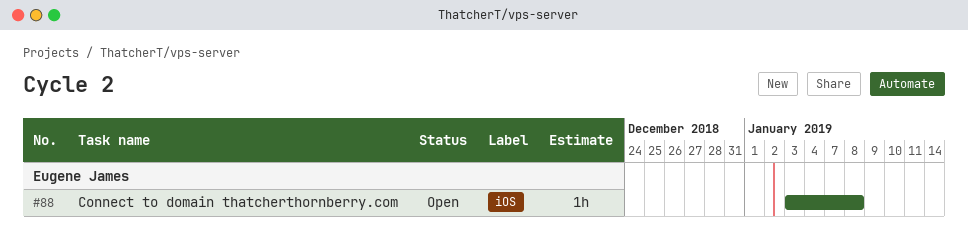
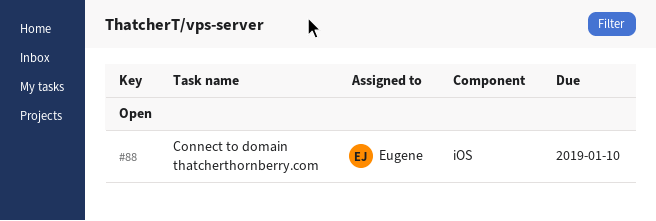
#88, due: Jan 8 -> Jan 10

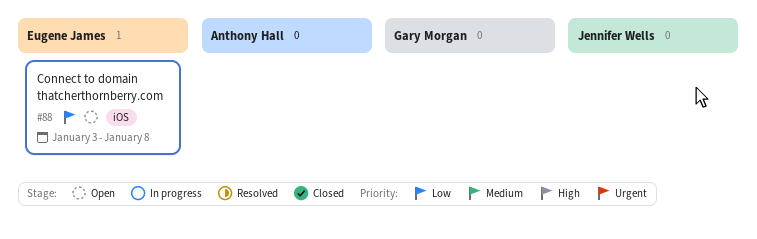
#88, due: Jan 10 -> Jan 8

